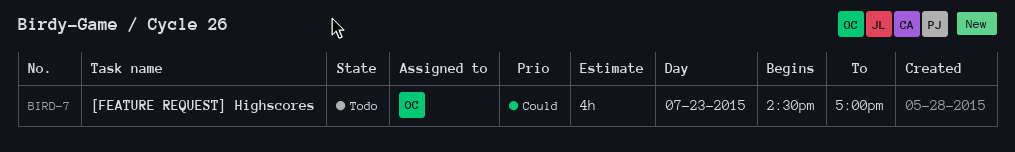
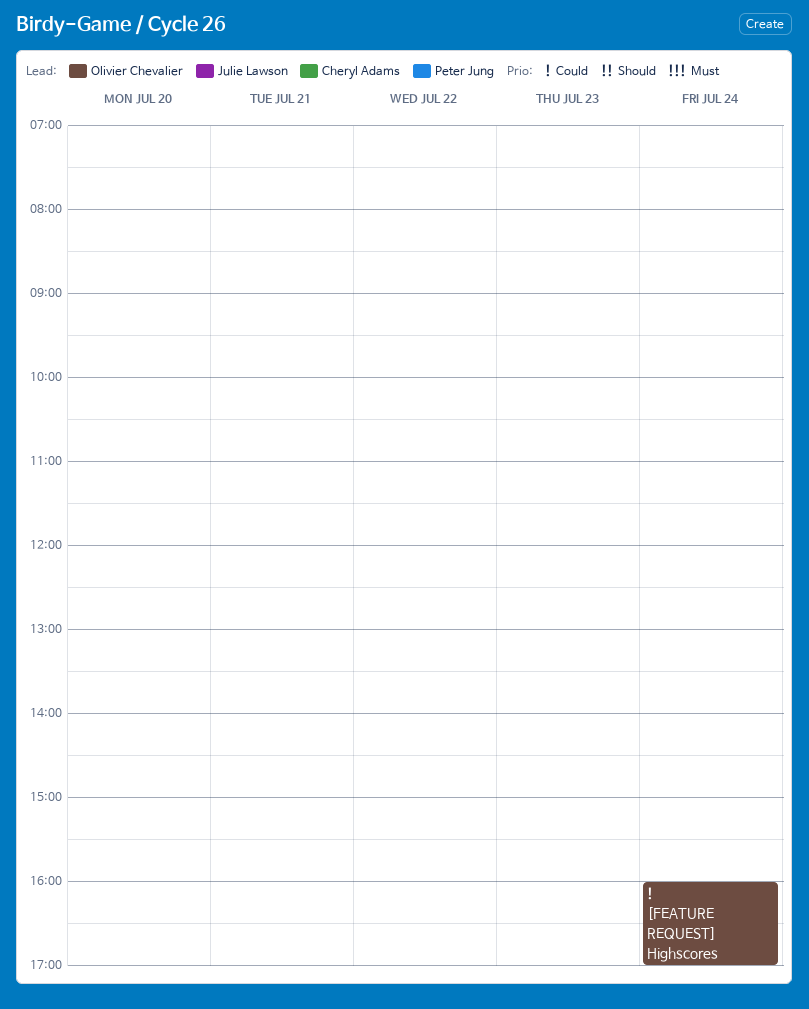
[FEATURE REQUEST] Highscores, day: Jul 23 -> Jul 24
[FEATURE REQUEST] Highscores, begins: 14:30 -> 16:00

